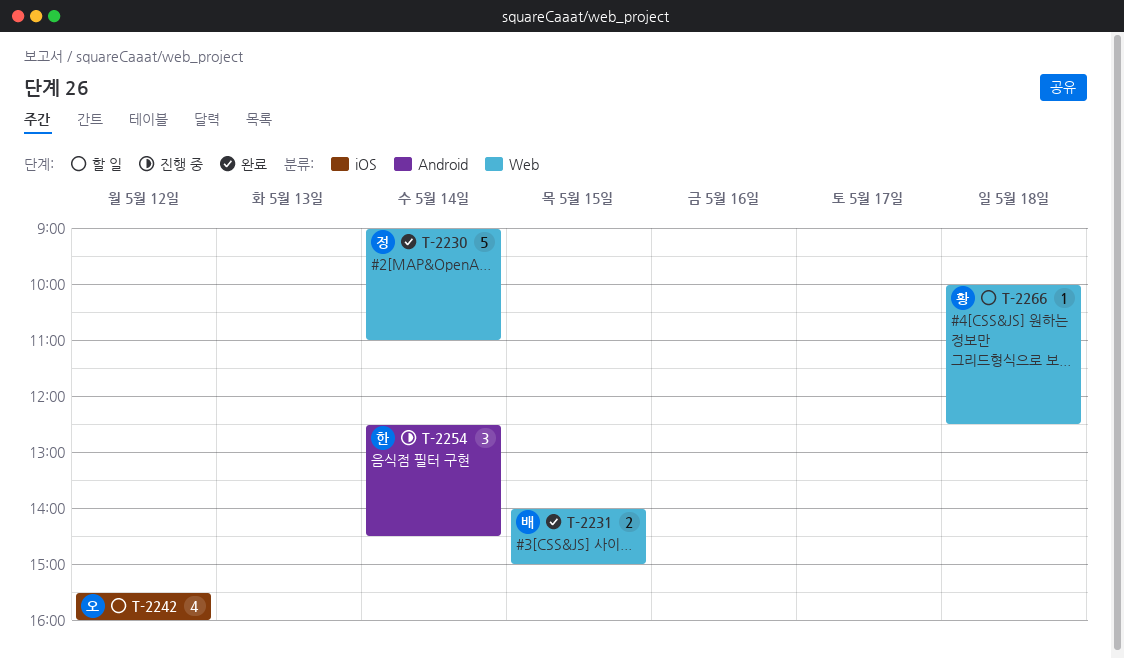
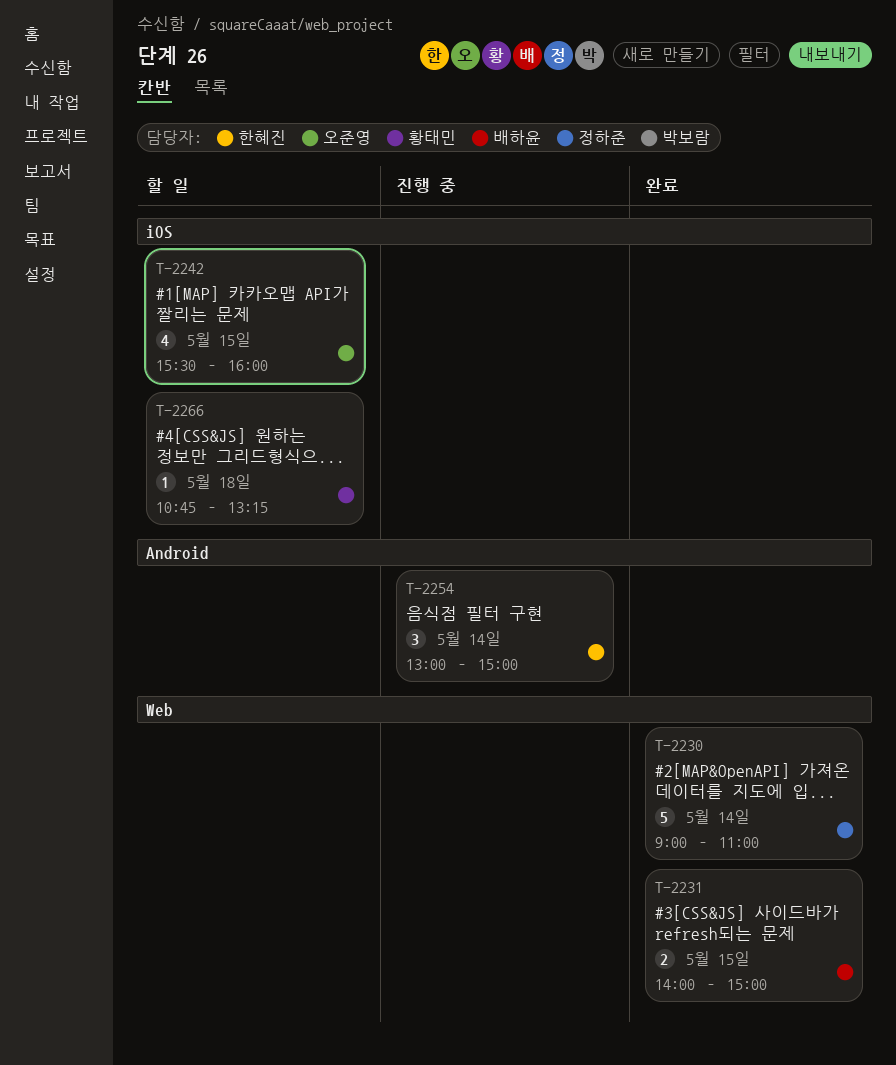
T-2242, day: May 12 -> May 15
T-2254, begins: 12:30 -> 13:00
T-2254, ends: 14:30 -> 15:00
T-2266, label: Web -> iOS
T-2266, begins: 10:00 -> 10:45
T-2266, ends: 12:30 -> 13:15

